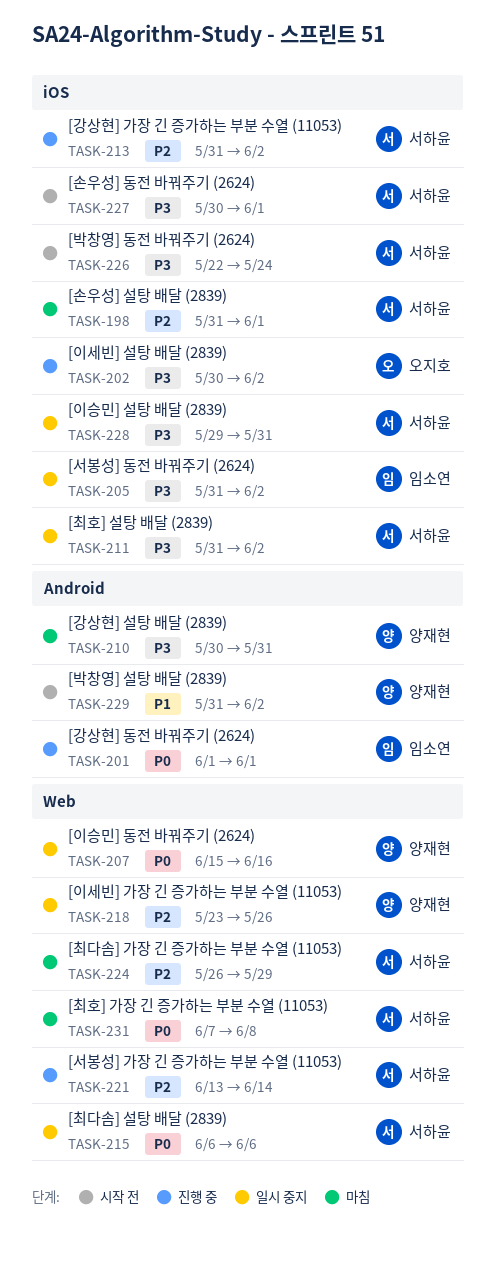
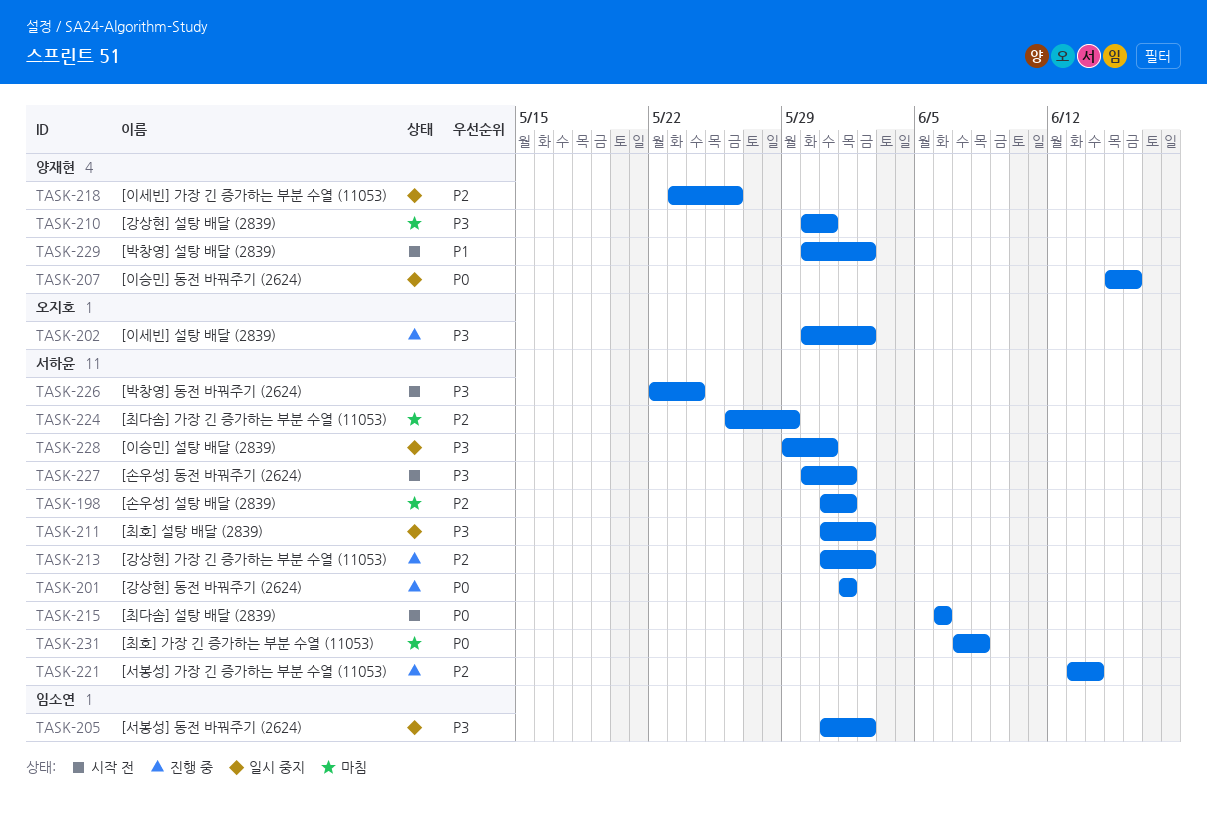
TASK-201, owner: 임소연 -> 서하윤
TASK-215, status: 일시 중지 -> 시작 전
TASK-229, start: May 31 -> May 30

